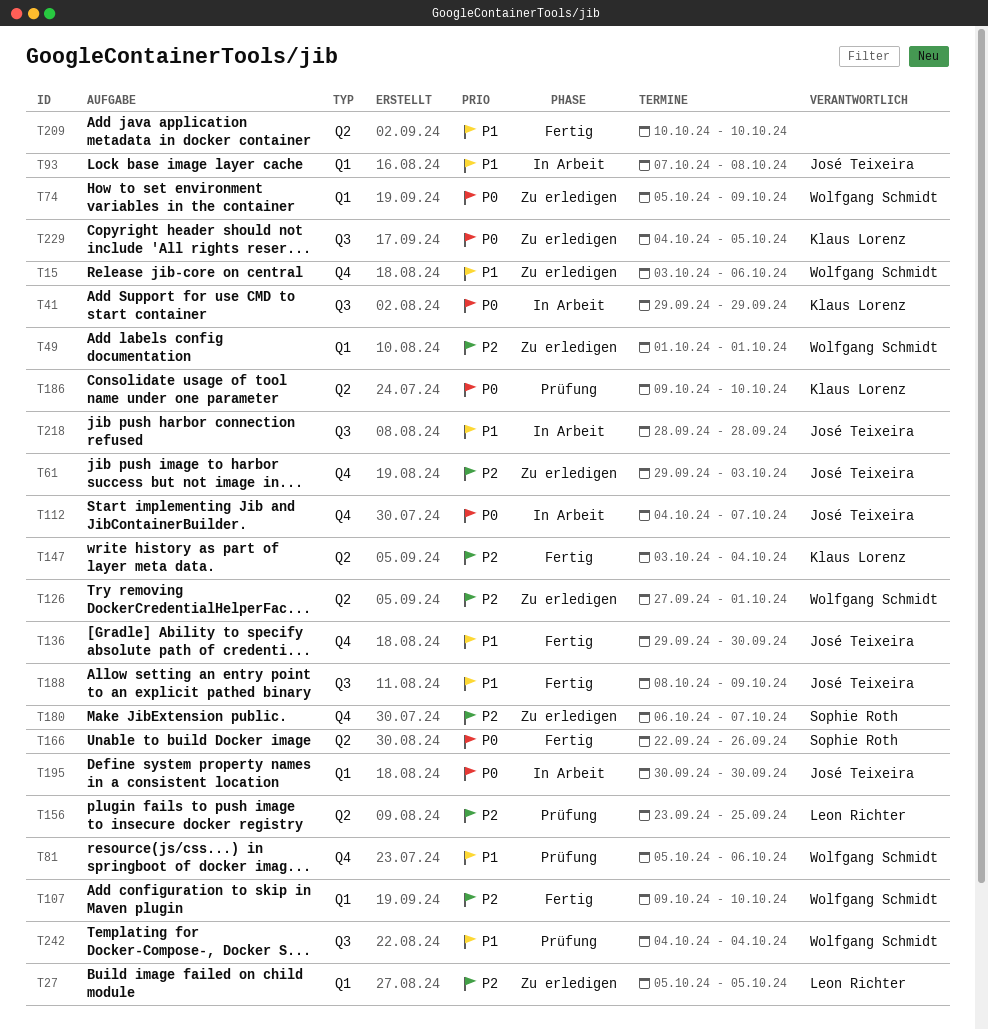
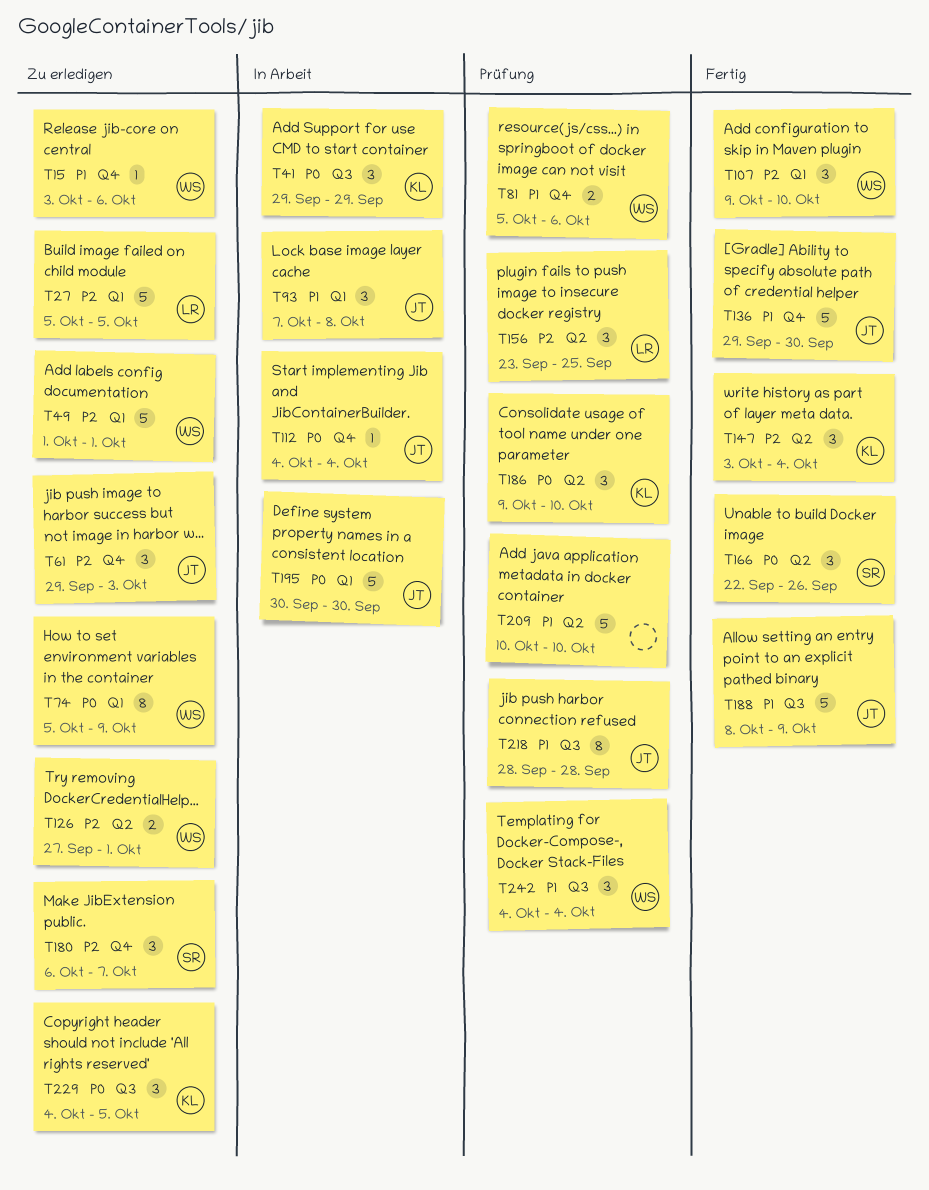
T112, due: Oct 7 -> Oct 4
T209, status: Fertig -> Prüfung
T218, status: In Arbeit -> Prüfung

